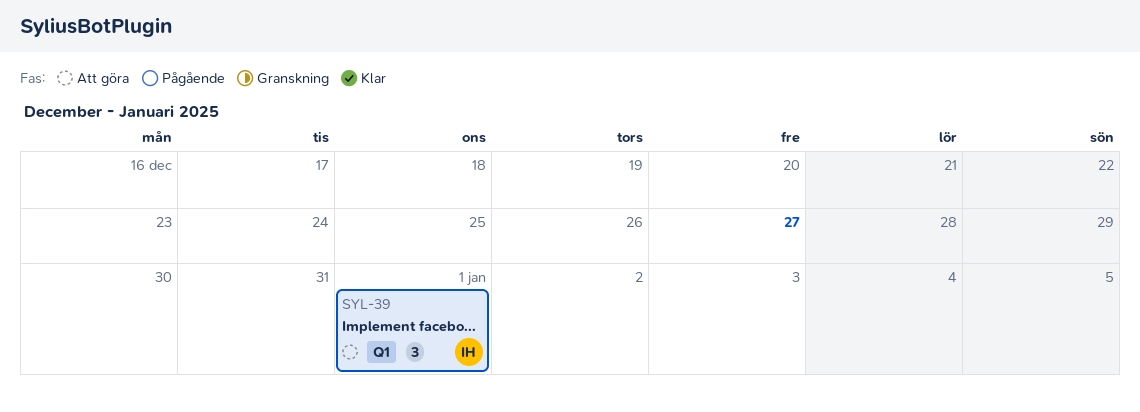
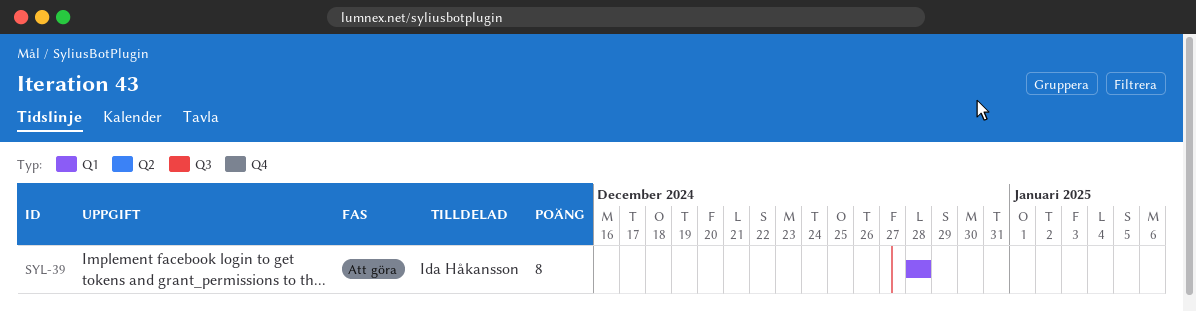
SYL-39, estimate: 3 -> 8
SYL-39, due: Jan 1 -> Dec 28

